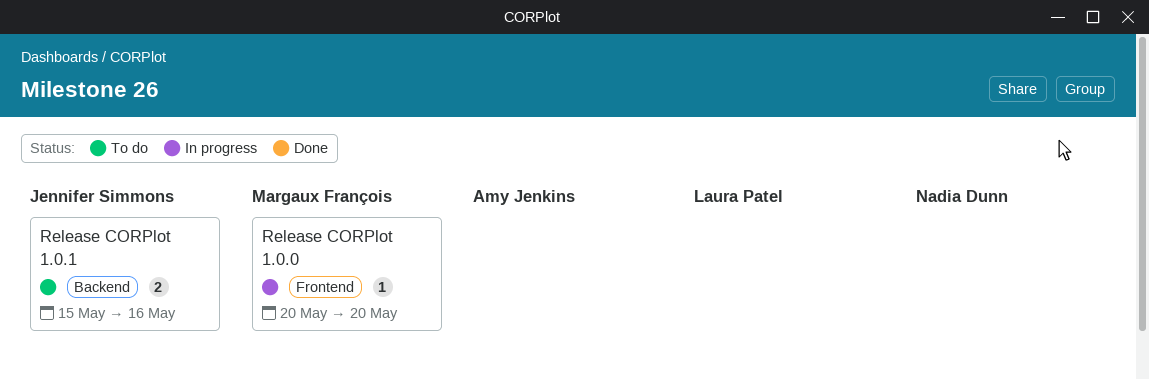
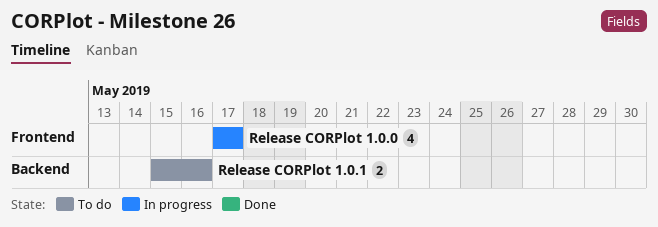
Release CORPlot 1.0.0, estimate: 1 -> 4
Release CORPlot 1.0.0, start: May 20 -> May 17
Release CORPlot 1.0.0, due: May 20 -> May 17

